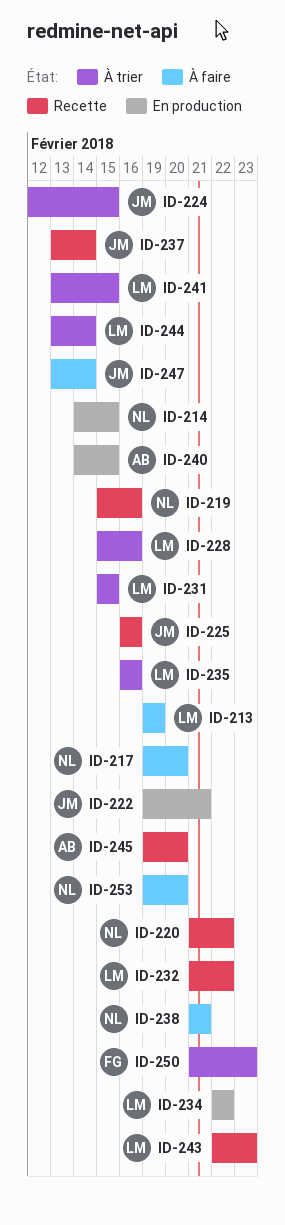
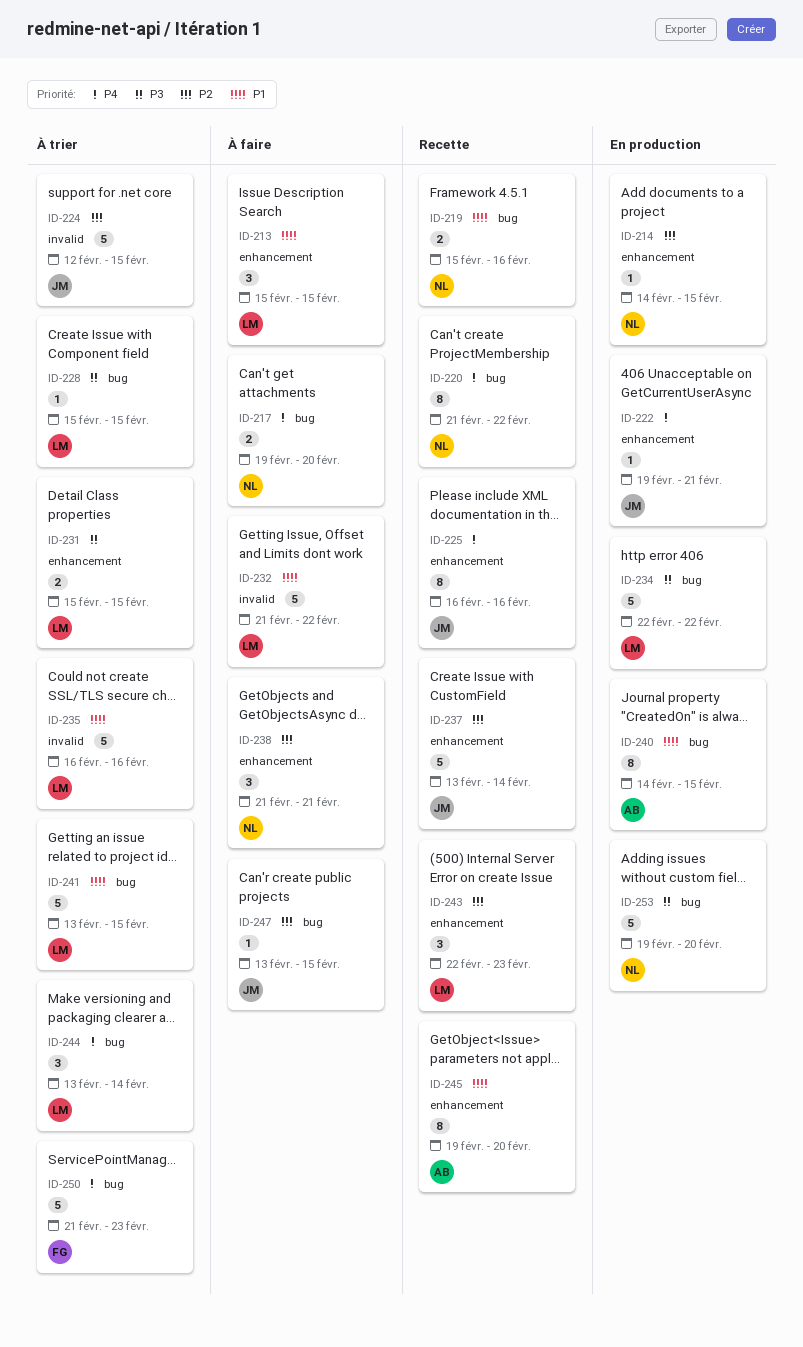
ID-213, start: Feb 19 -> Feb 15
ID-213, due: Feb 19 -> Feb 15
ID-228, due: Feb 16 -> Feb 15
ID-232, status: Recette -> À faire
ID-247, due: Feb 14 -> Feb 15
ID-253, status: À faire -> En production

